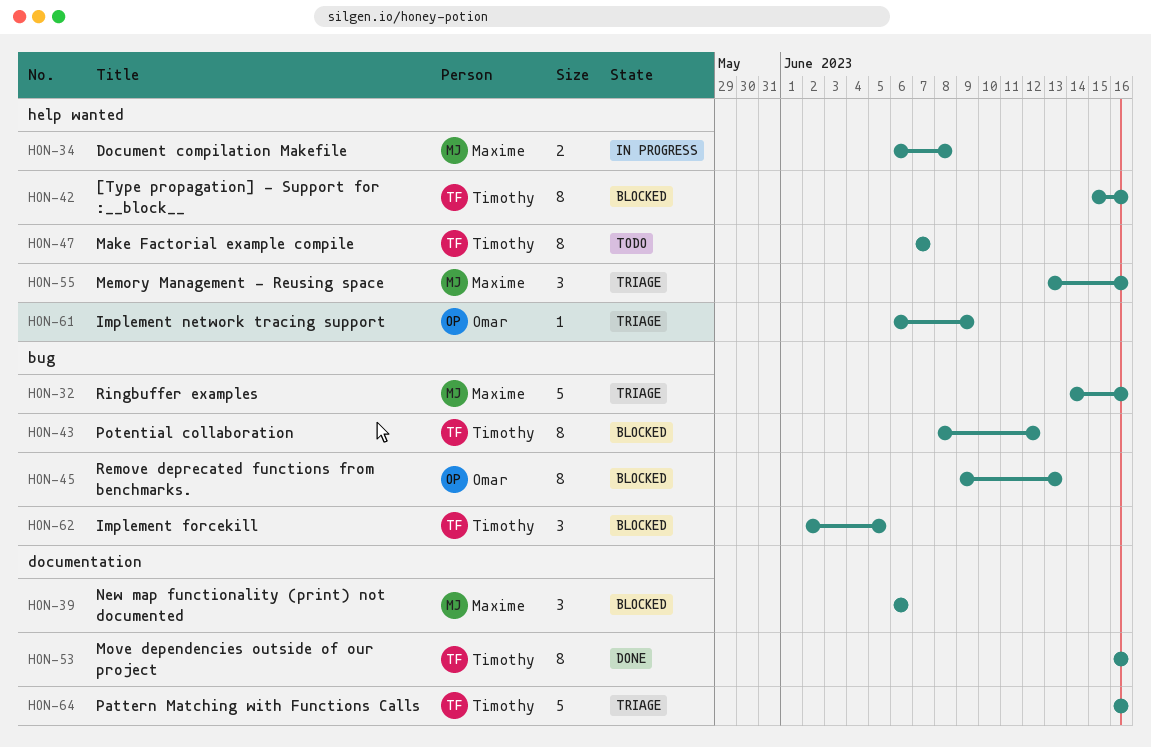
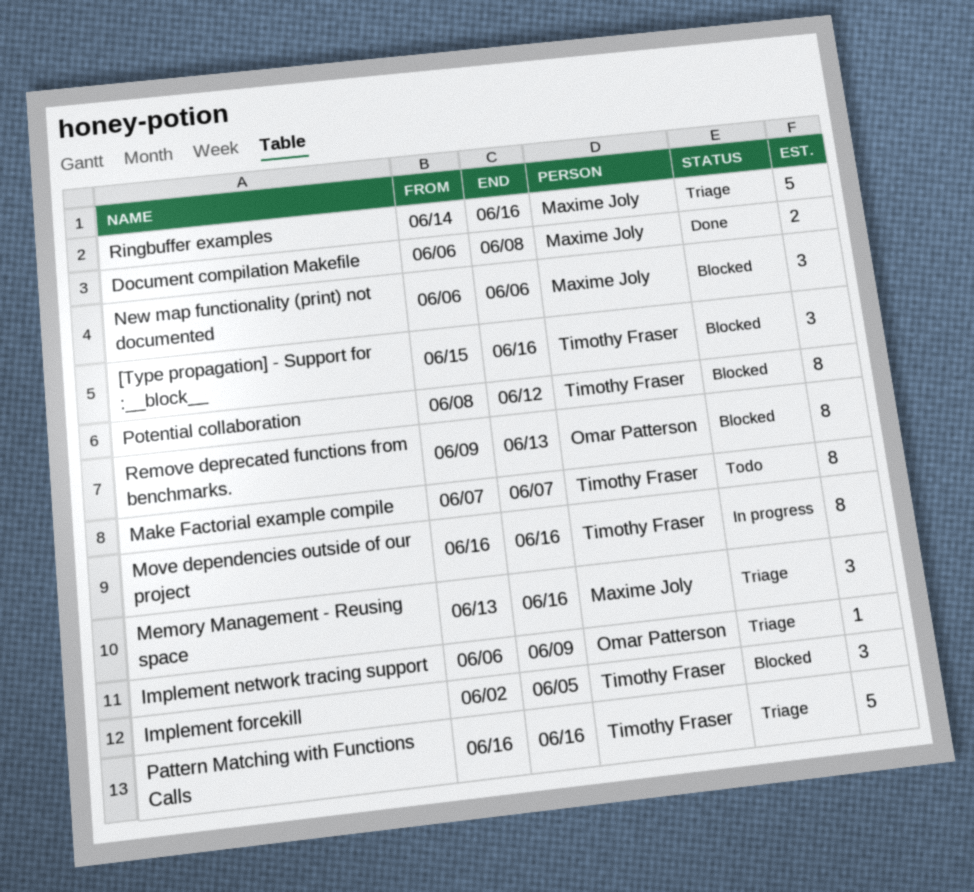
[Type propagation] - Support for :__block__, estimate: 8 -> 3
Document compilation Makefile, status: In progress -> Done
Move dependencies outside of our project, status: Done -> In progress

